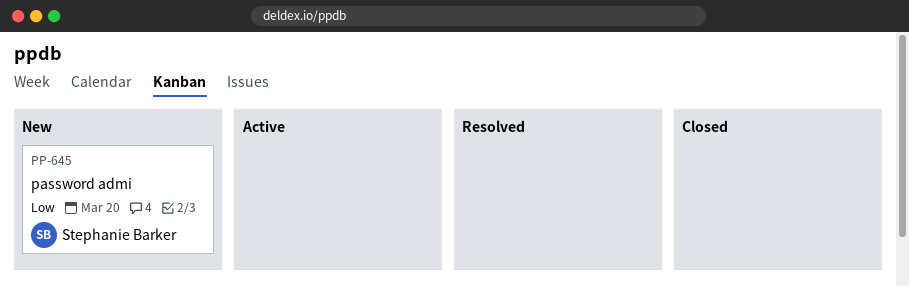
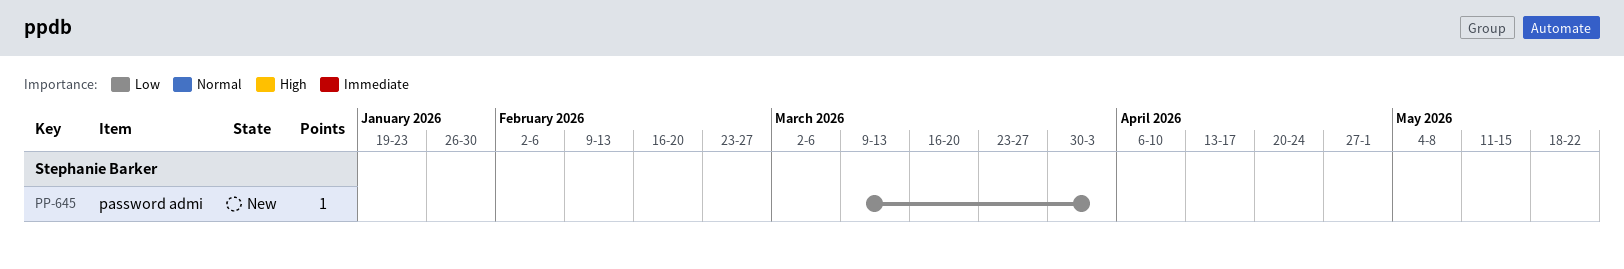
PP-645, due: Mar 20 -> Apr 3

